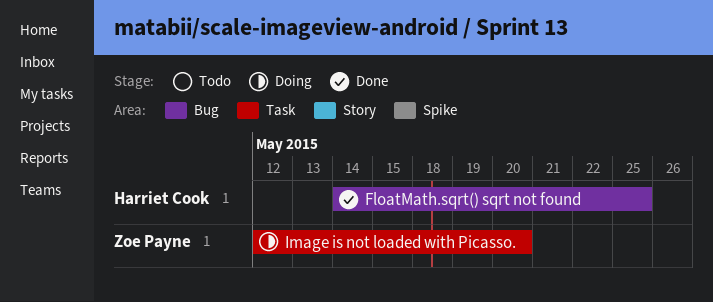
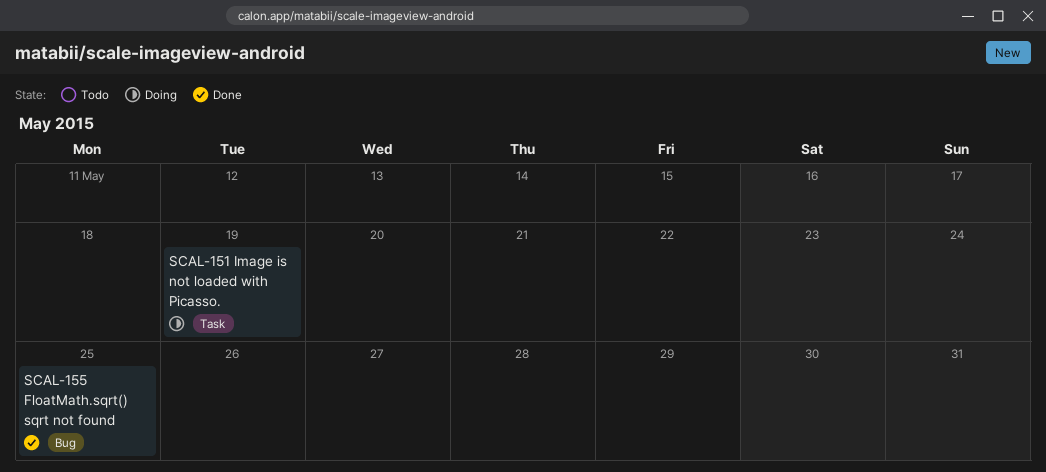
Image is not loaded with Picasso., due: May 20 -> May 19

